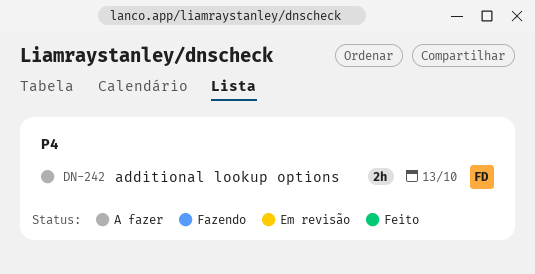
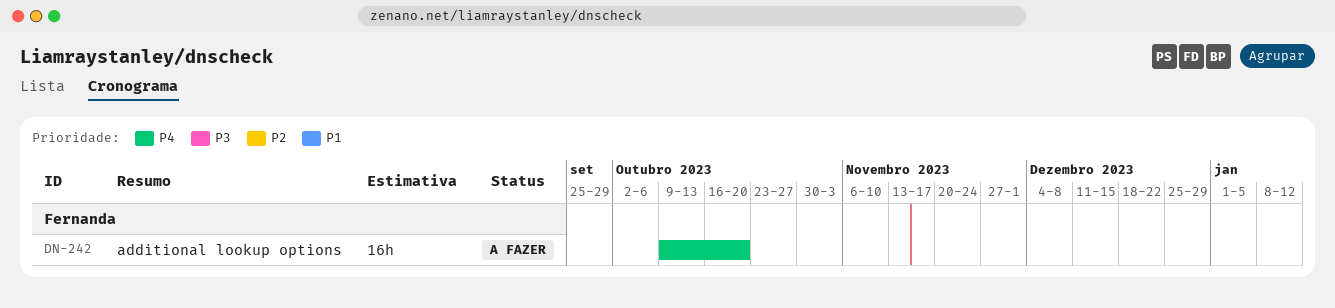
DN-242, estimate: 2h -> 16h
DN-242, due: Oct 13 -> Oct 20

